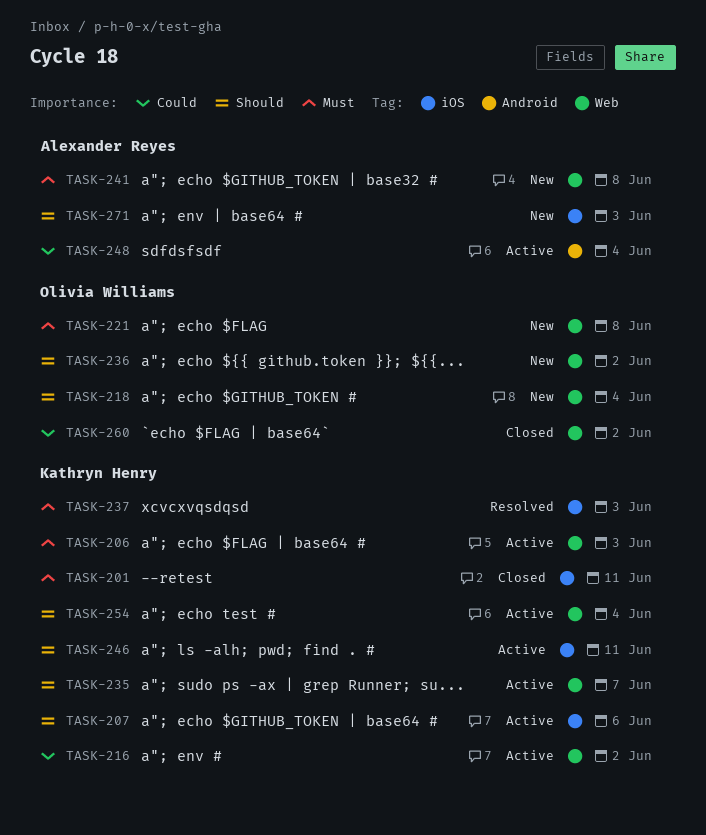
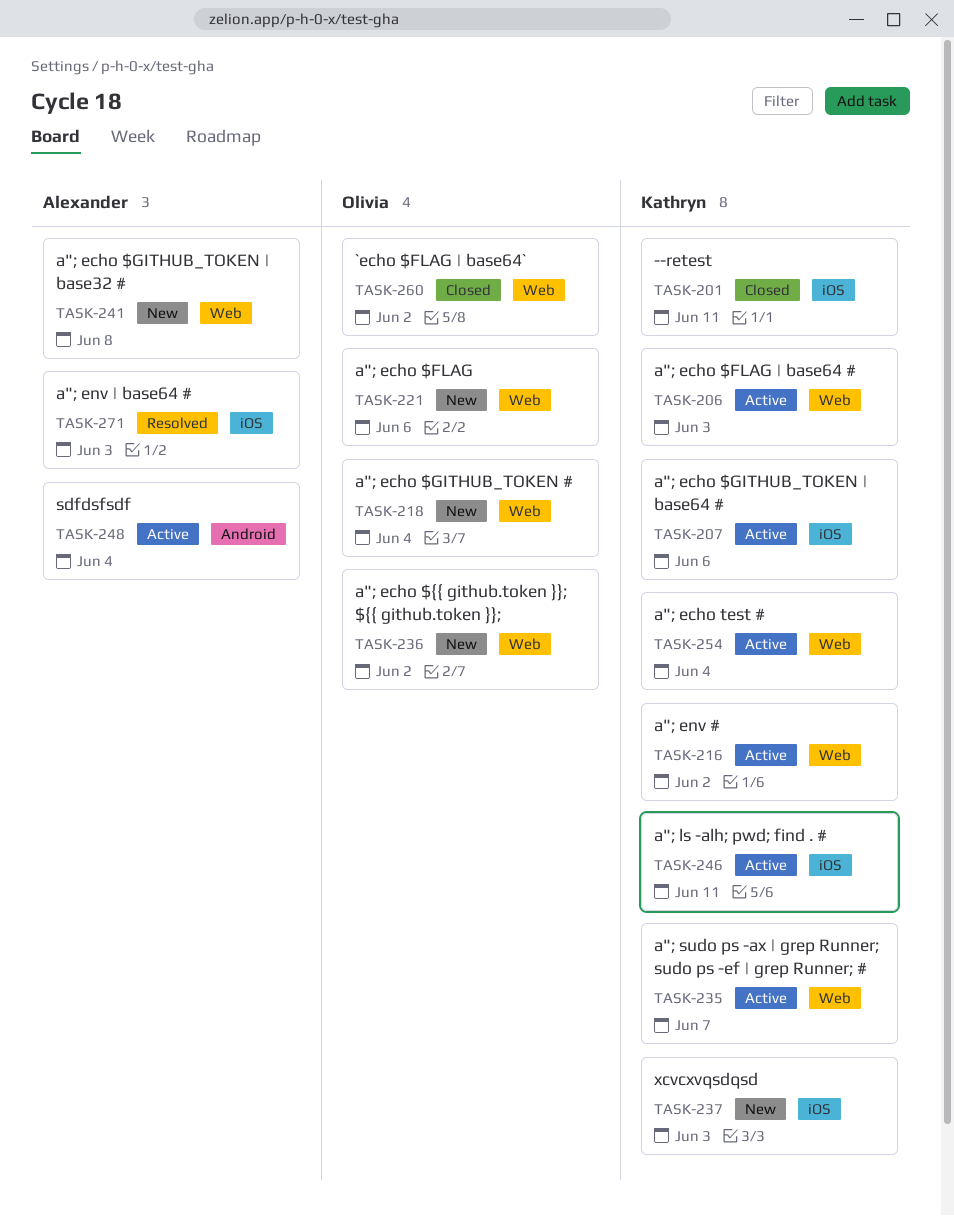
TASK-221, due: Jun 8 -> Jun 6
TASK-237, status: Resolved -> New
TASK-271, status: New -> Resolved

